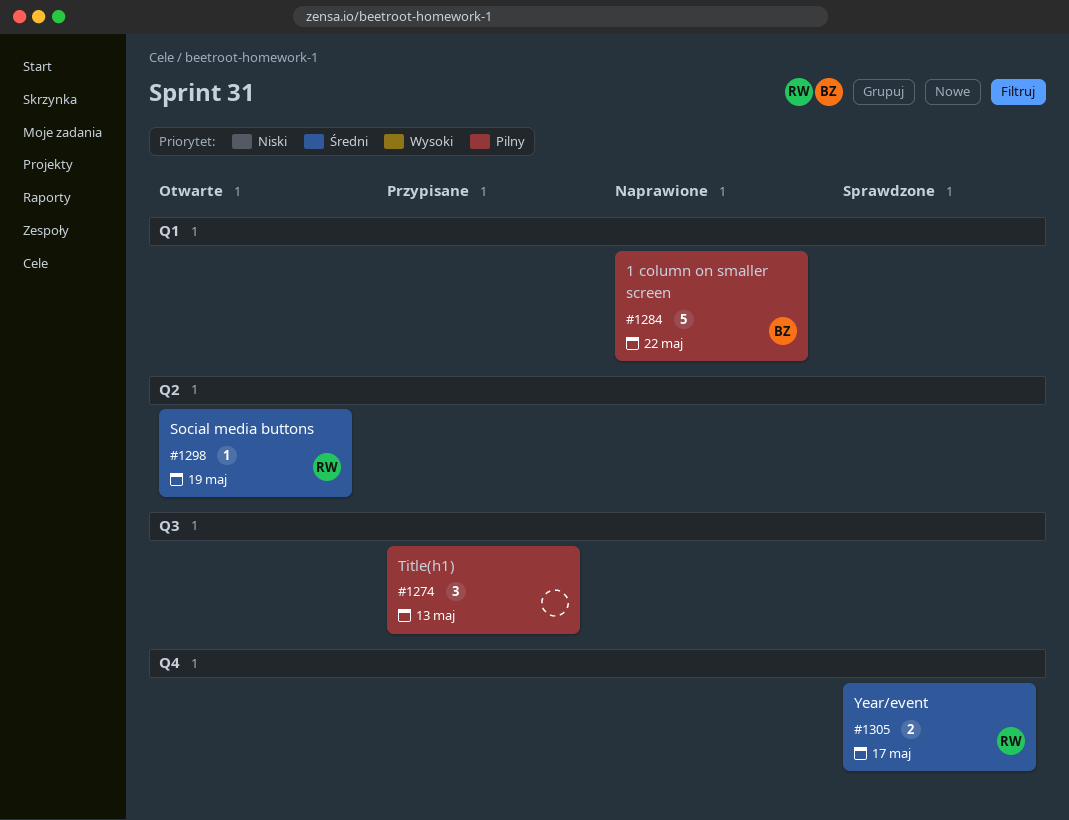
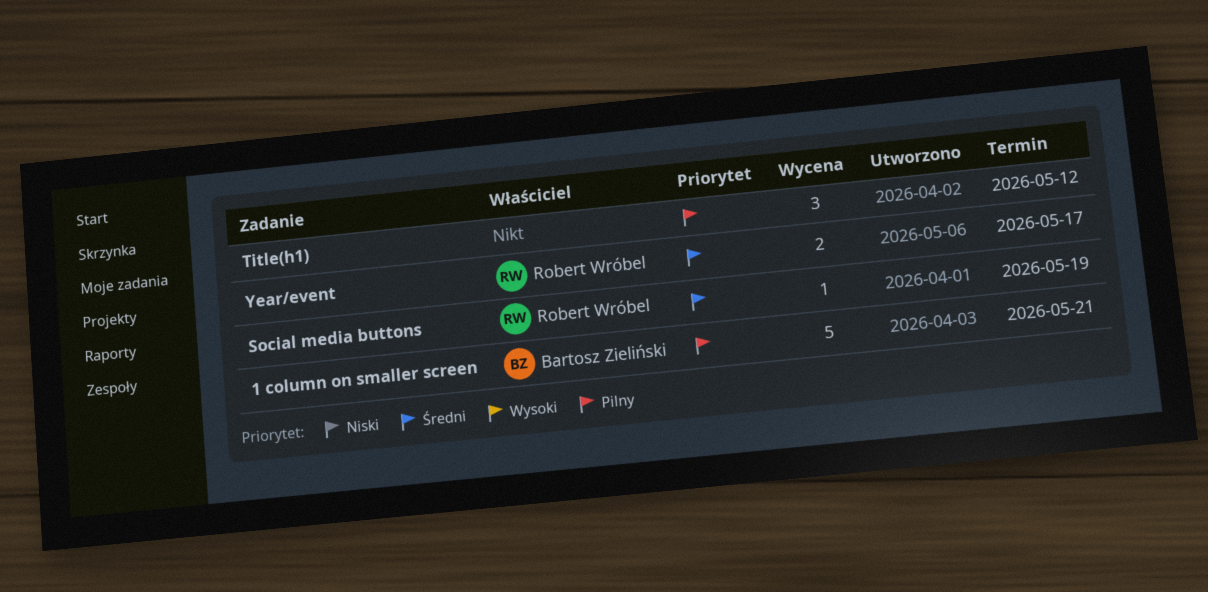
1 column on smaller screen, due: May 22 -> May 21
Title(h1), due: May 13 -> May 12

